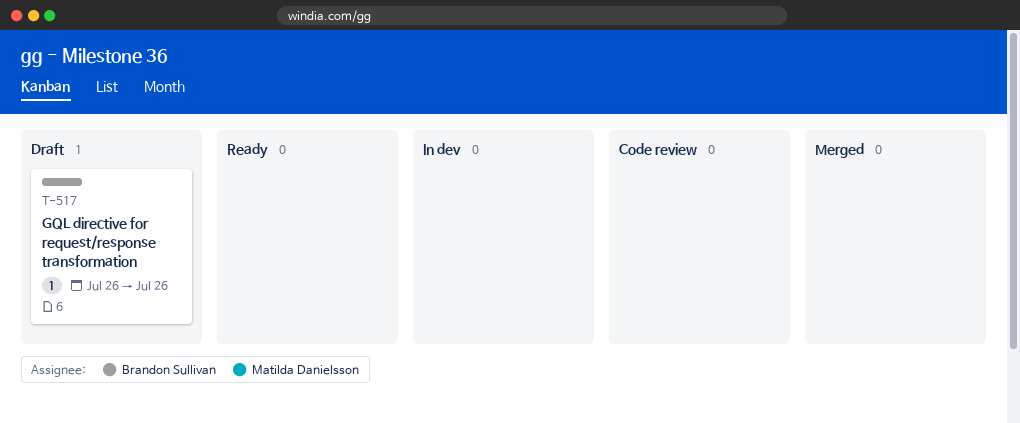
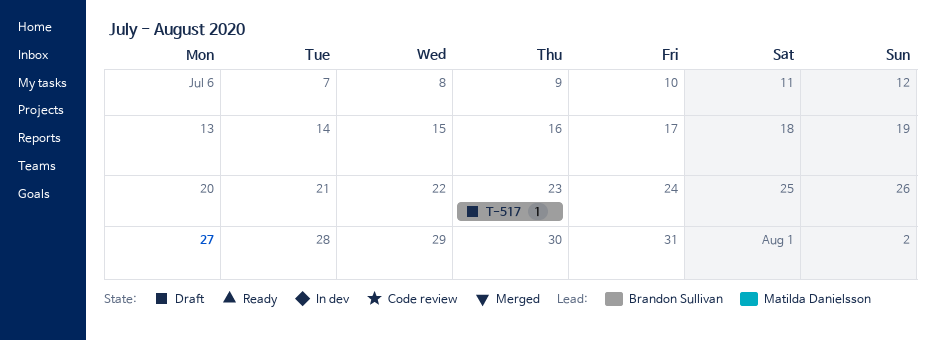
T-517, start: Jul 26 -> Jul 23
T-517, due: Jul 26 -> Jul 23

